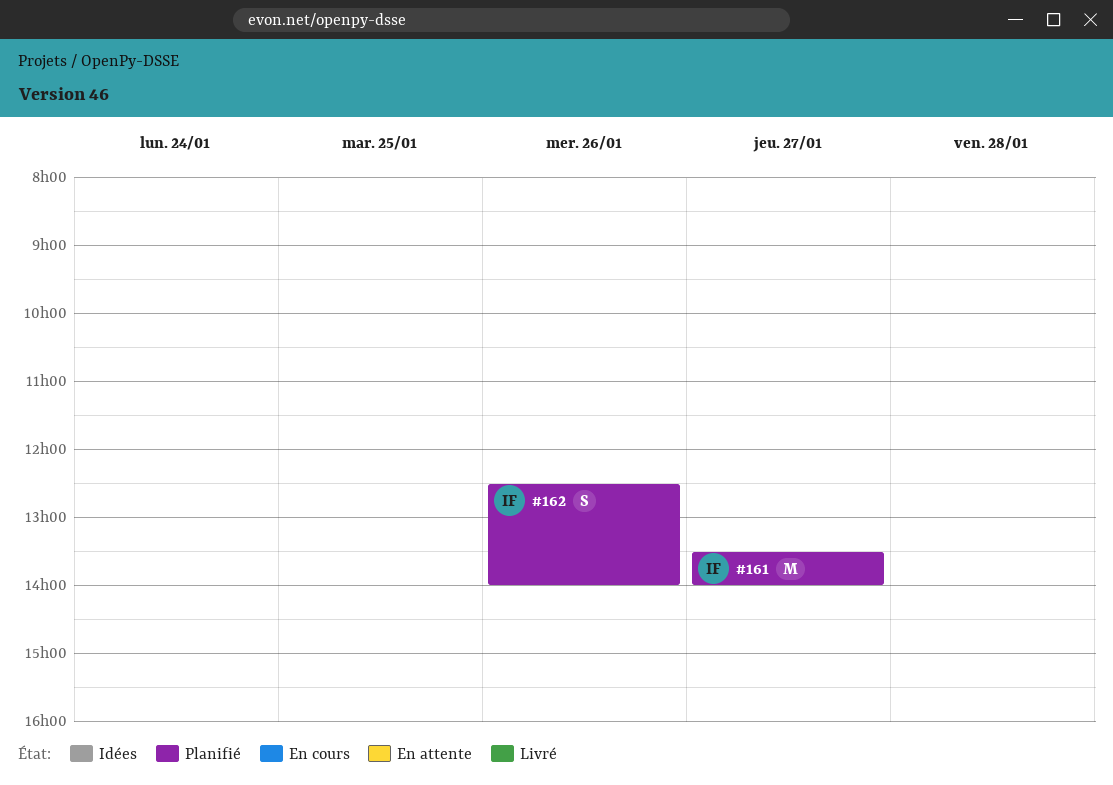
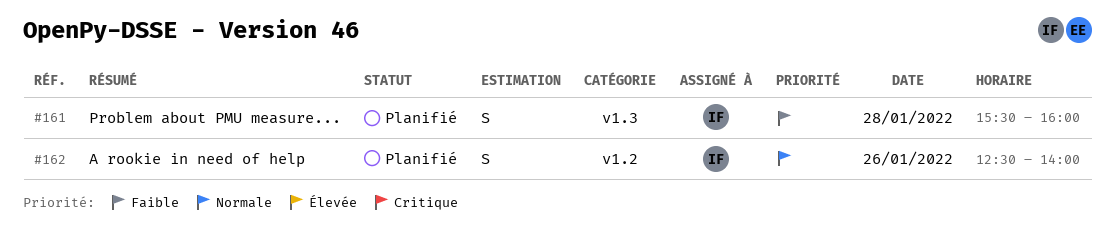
#161, estimate: M -> S
#161, day: Jan 27 -> Jan 28
#161, begins: 13:30 -> 15:30
#161, ends: 14:00 -> 16:00

